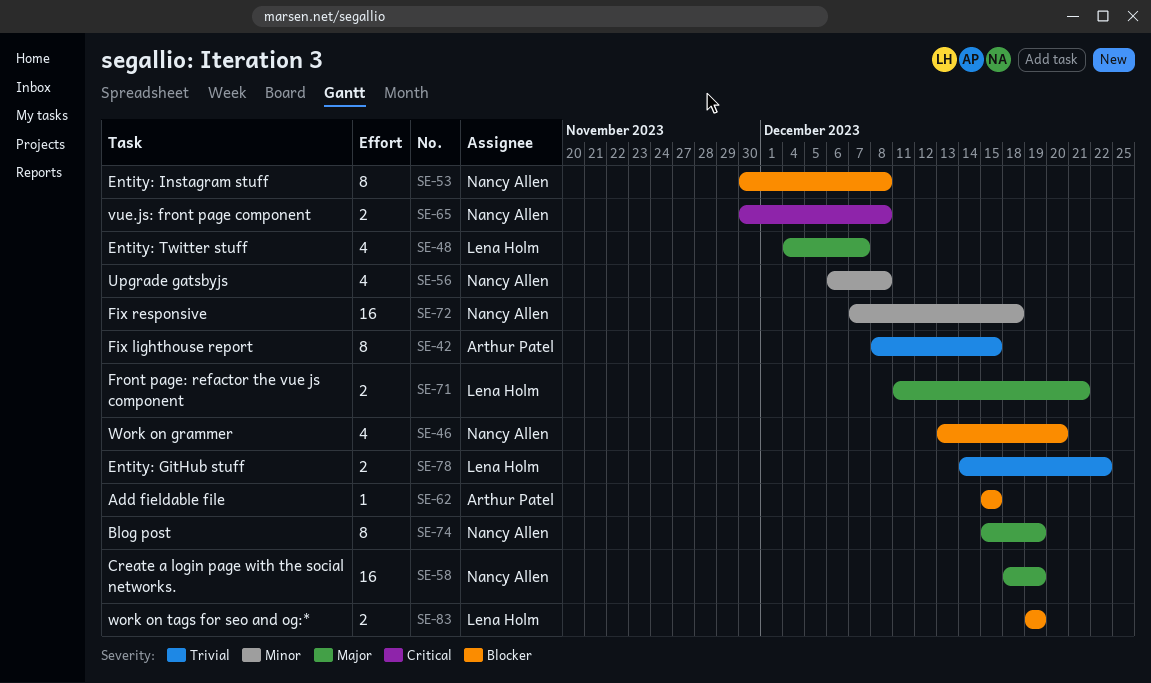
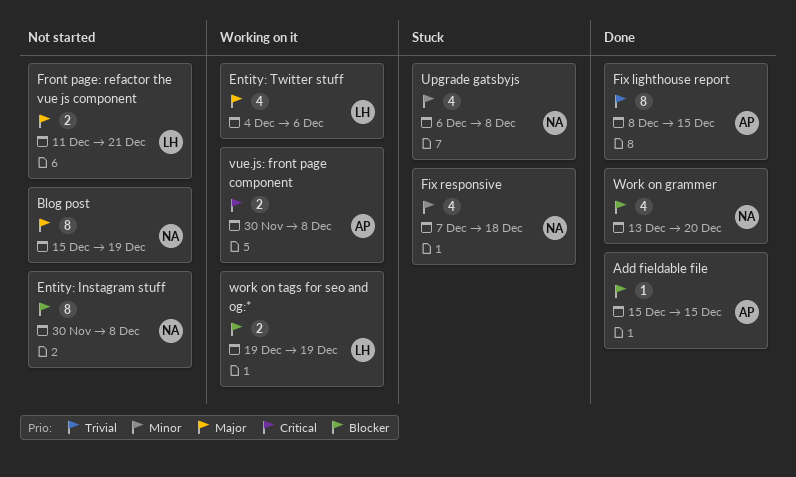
Create a login page with the social networks.: present -> none
Entity: GitHub stuff: present -> none
Entity: Twitter stuff, due: Dec 7 -> Dec 6
Fix responsive, estimate: 16 -> 4
vue.js: front page component, owner: Nancy Allen -> Arthur Patel

